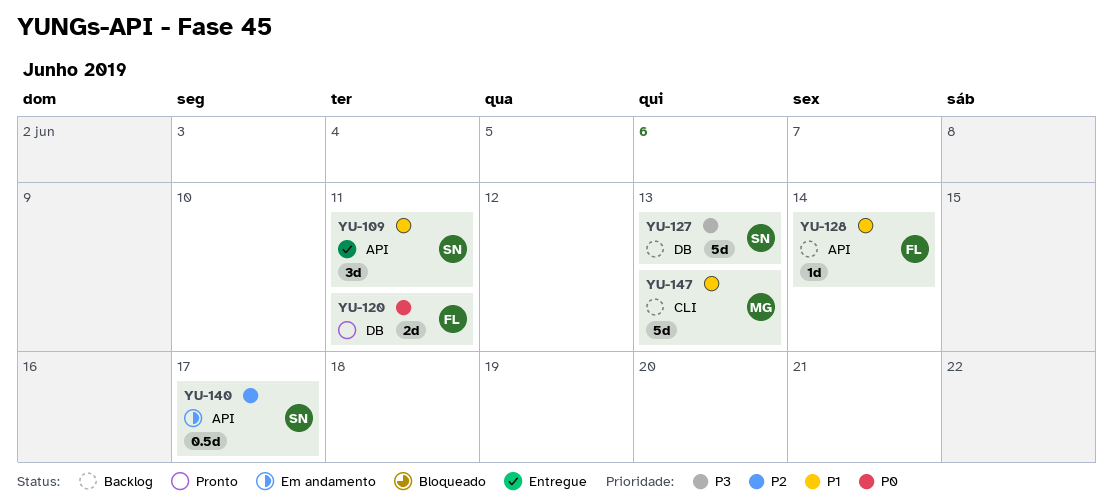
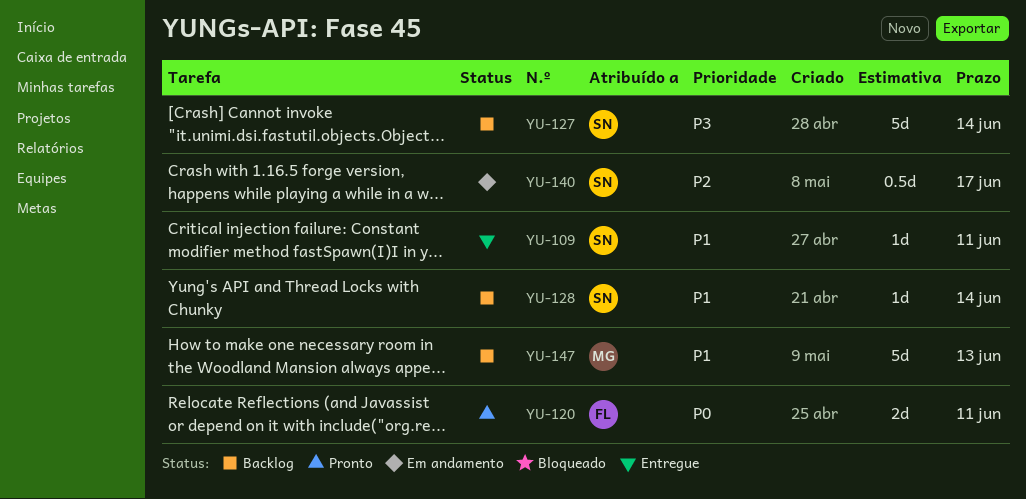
YU-109, estimate: 3d -> 1d
YU-127, due: Jun 13 -> Jun 14
YU-128, owner: FL -> SN

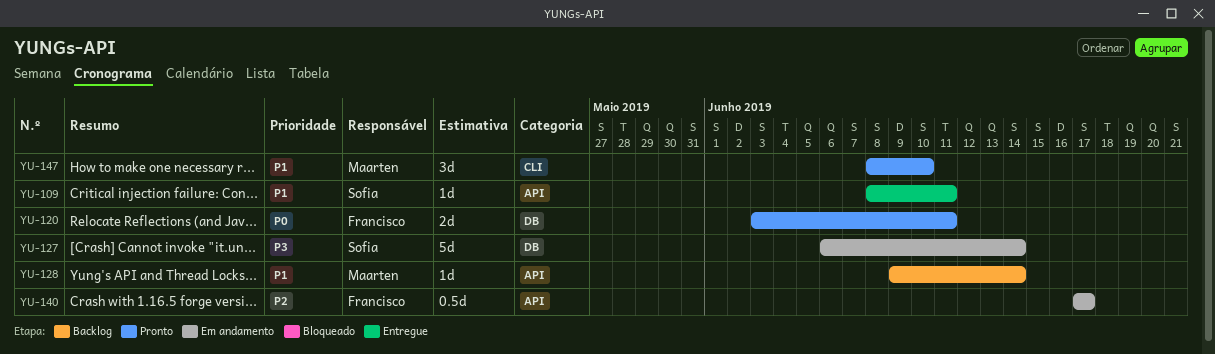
YU-127, status: Backlog -> Em andamento
YU-128, owner: Sofia -> Maarten
YU-140, owner: Sofia -> Francisco
YU-147, status: Backlog -> Pronto
YU-147, estimate: 5d -> 3d
YU-147, due: Jun 13 -> Jun 10

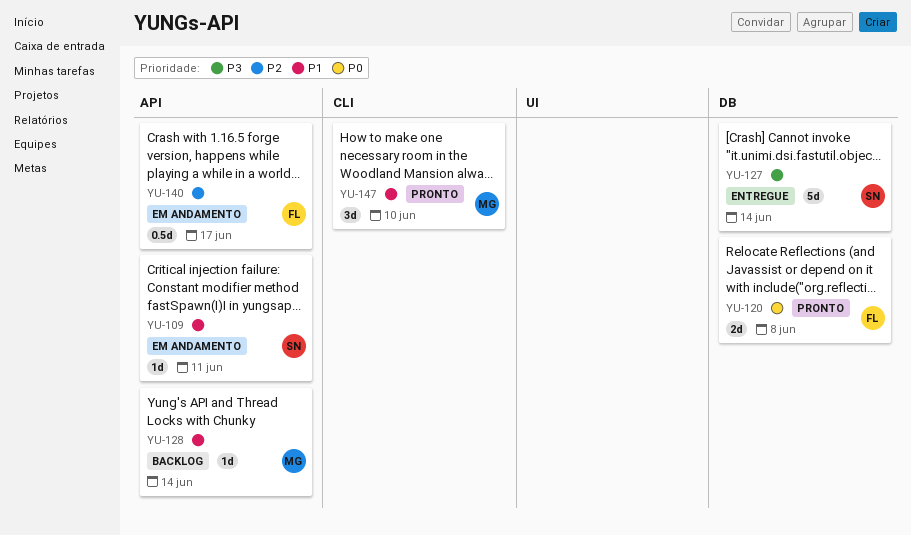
YU-109, status: Entregue -> Em andamento
YU-120, due: Jun 11 -> Jun 8
YU-127, status: Em andamento -> Entregue

